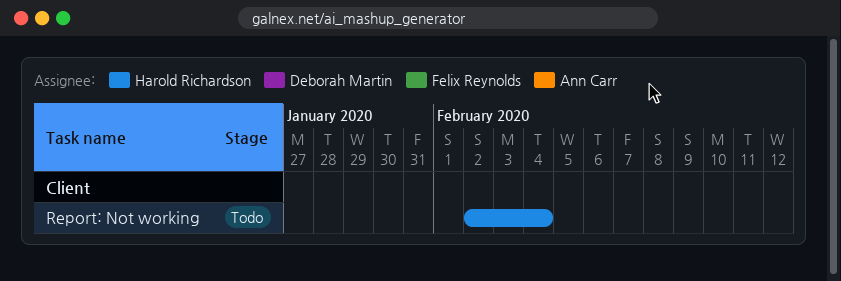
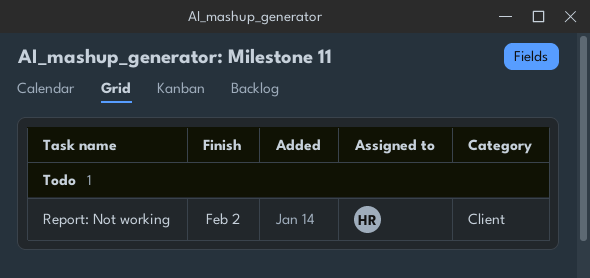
Report: Not working, due: Feb 4 -> Feb 2

